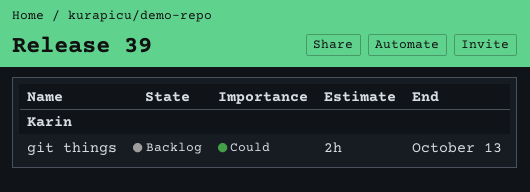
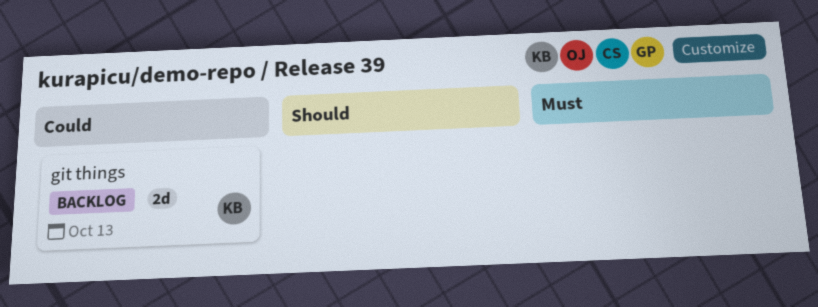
git things, estimate: 2h -> 2d

